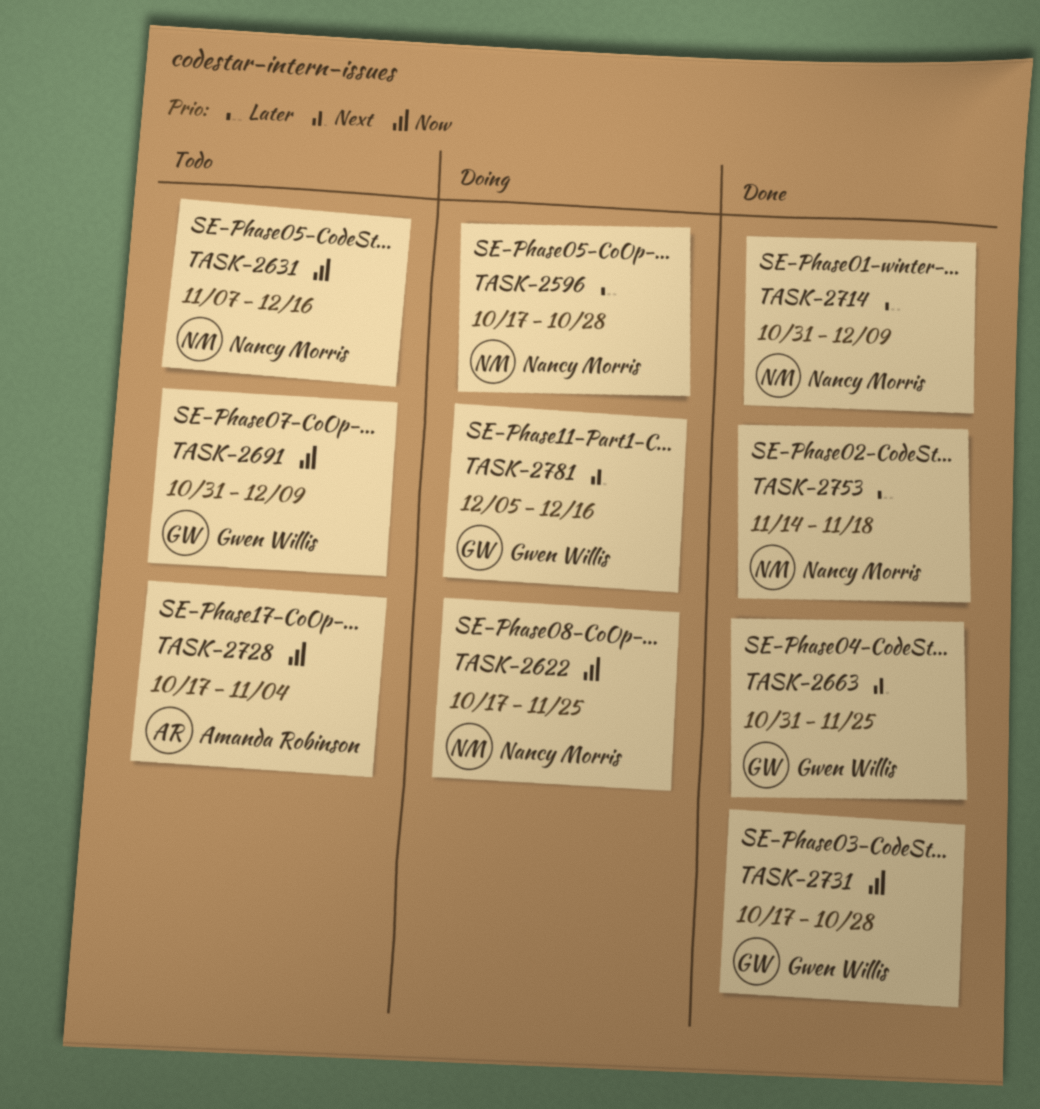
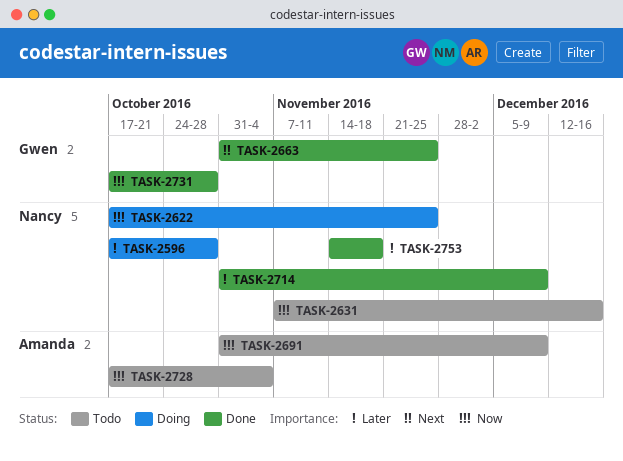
TASK-2691, owner: Gwen Willis -> Amanda Robinson
TASK-2781: present -> none

